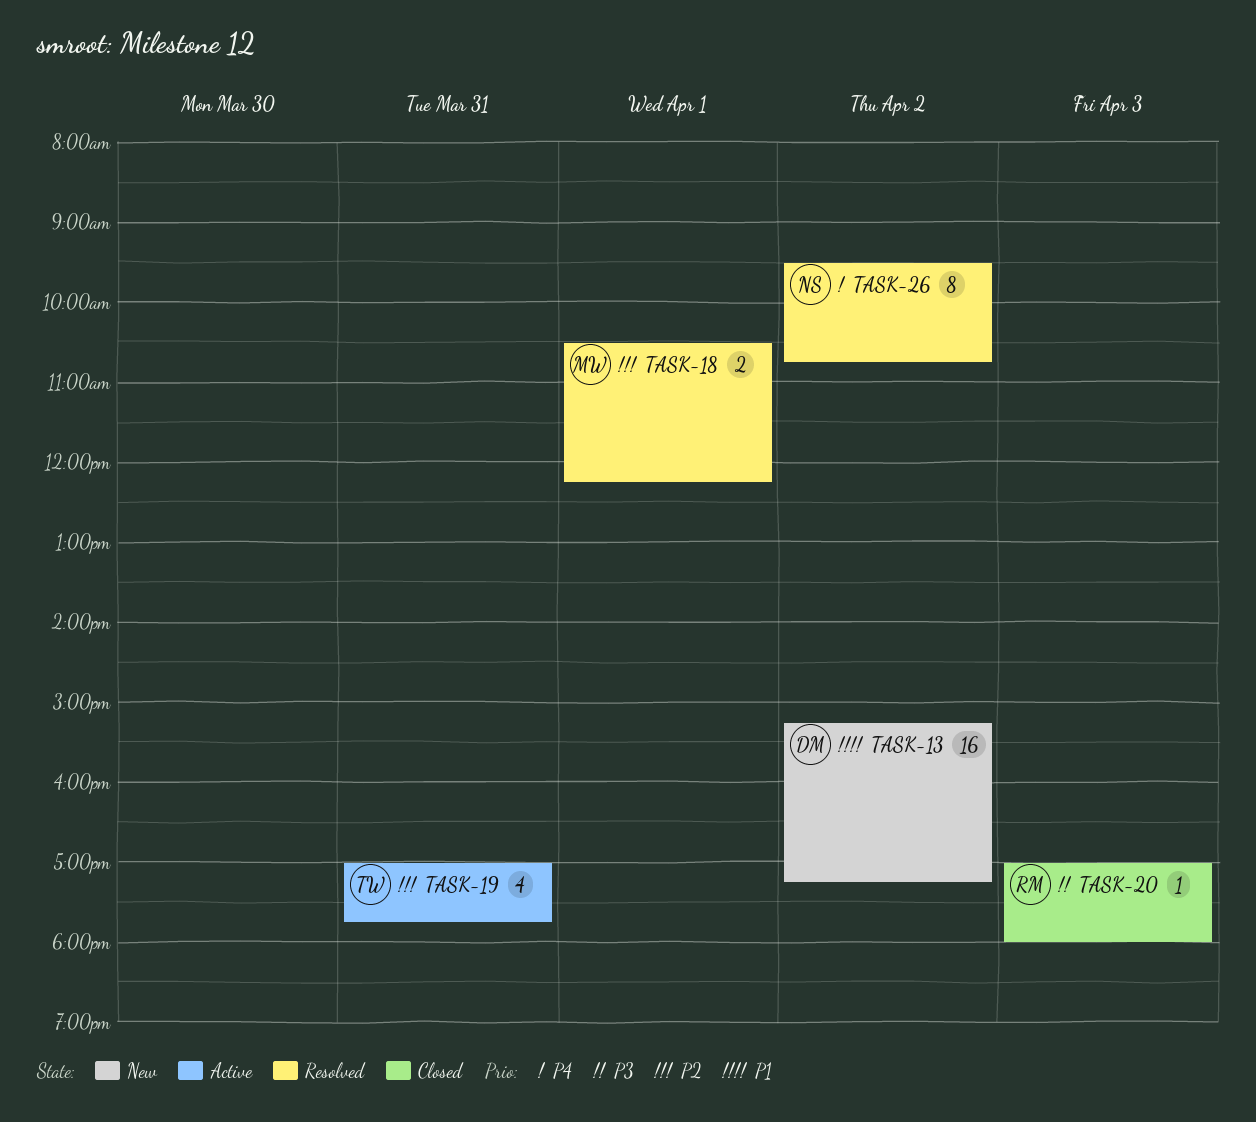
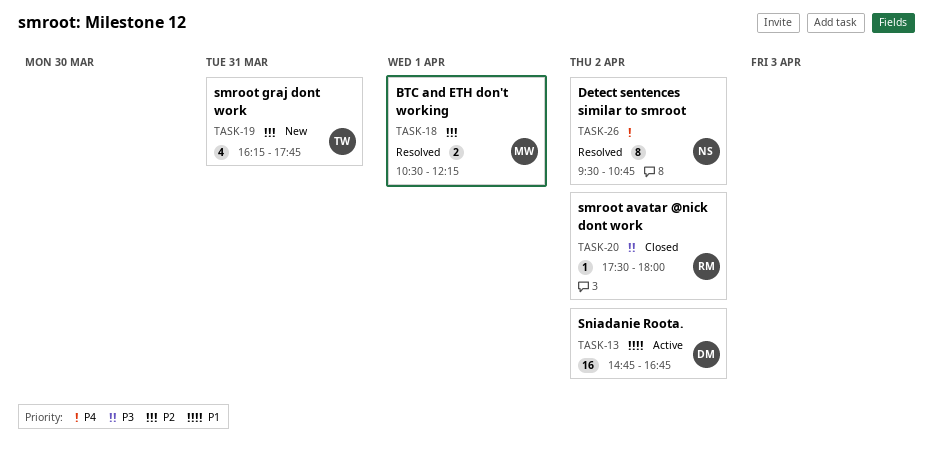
TASK-13, status: New -> Active
TASK-13, begins: 15:15 -> 14:45
TASK-13, ends: 17:15 -> 16:45
TASK-19, status: Active -> New
TASK-19, begins: 17:00 -> 16:15
TASK-20, day: Apr 3 -> Apr 2
TASK-20, begins: 17:00 -> 17:30

